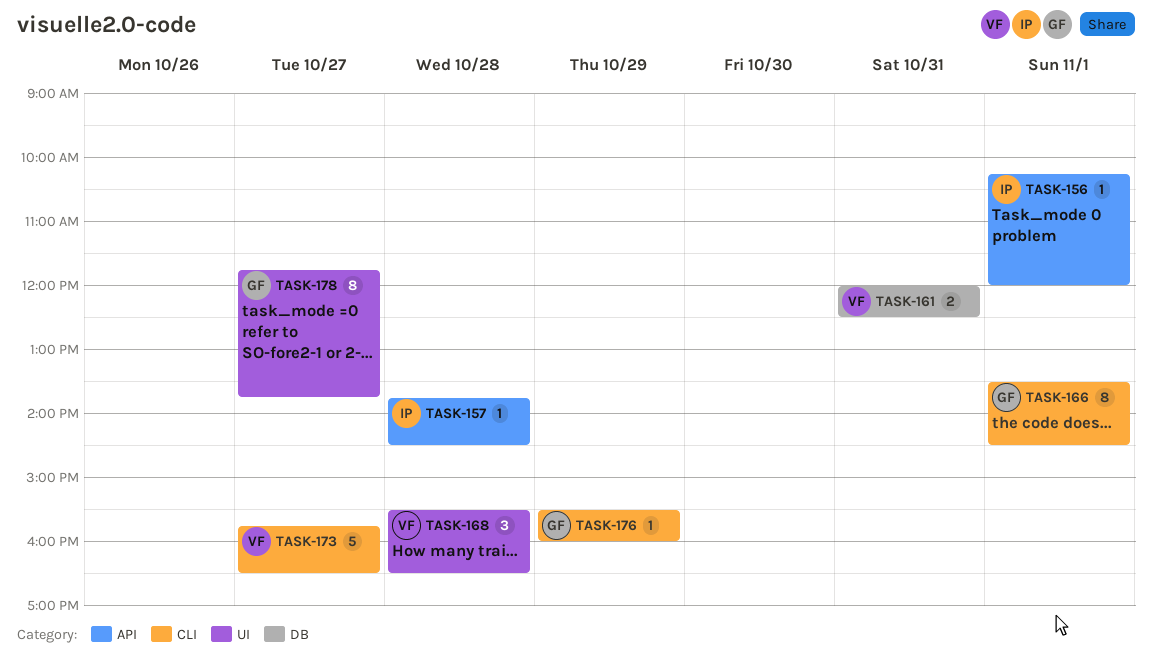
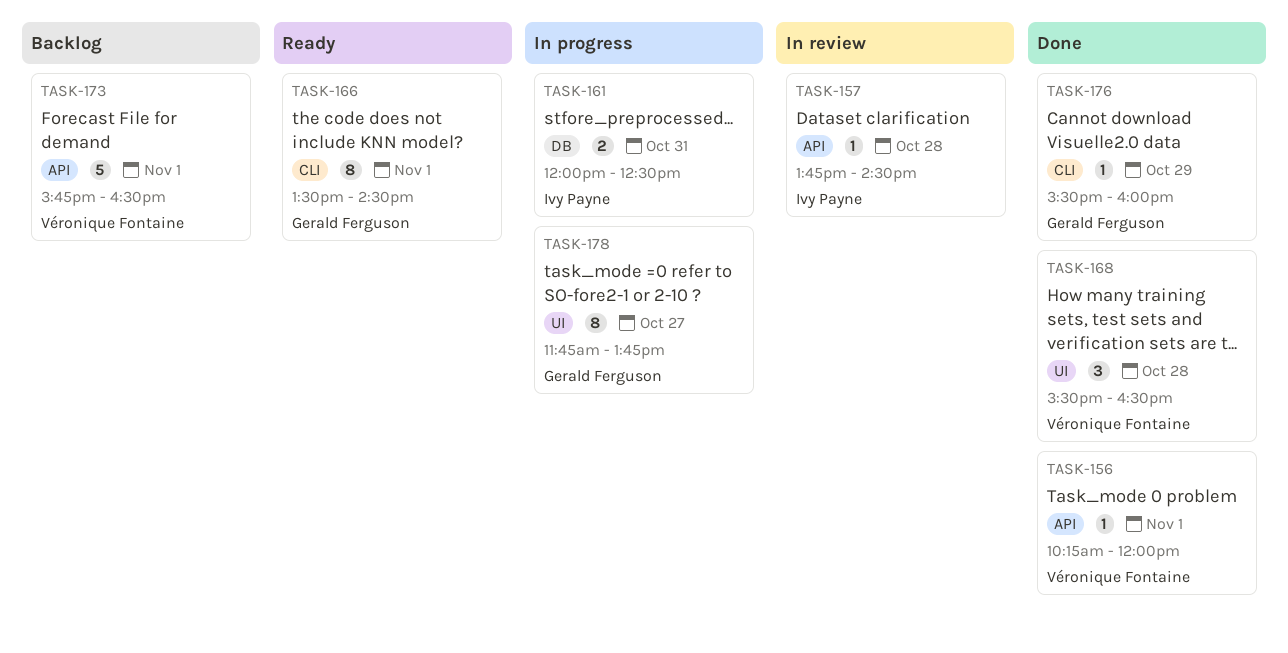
TASK-156, owner: Ivy Payne -> Véronique Fontaine
TASK-161, owner: Véronique Fontaine -> Ivy Payne
TASK-173, label: CLI -> API
TASK-173, day: Oct 27 -> Nov 1

